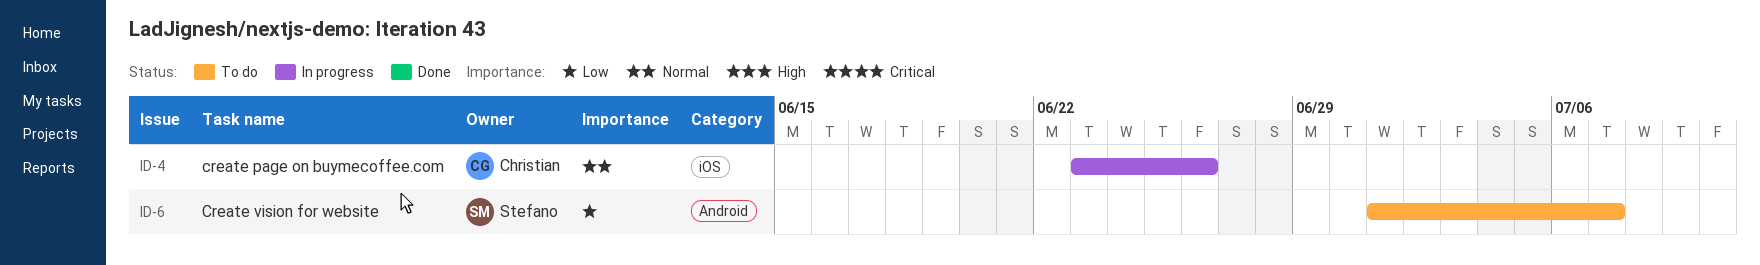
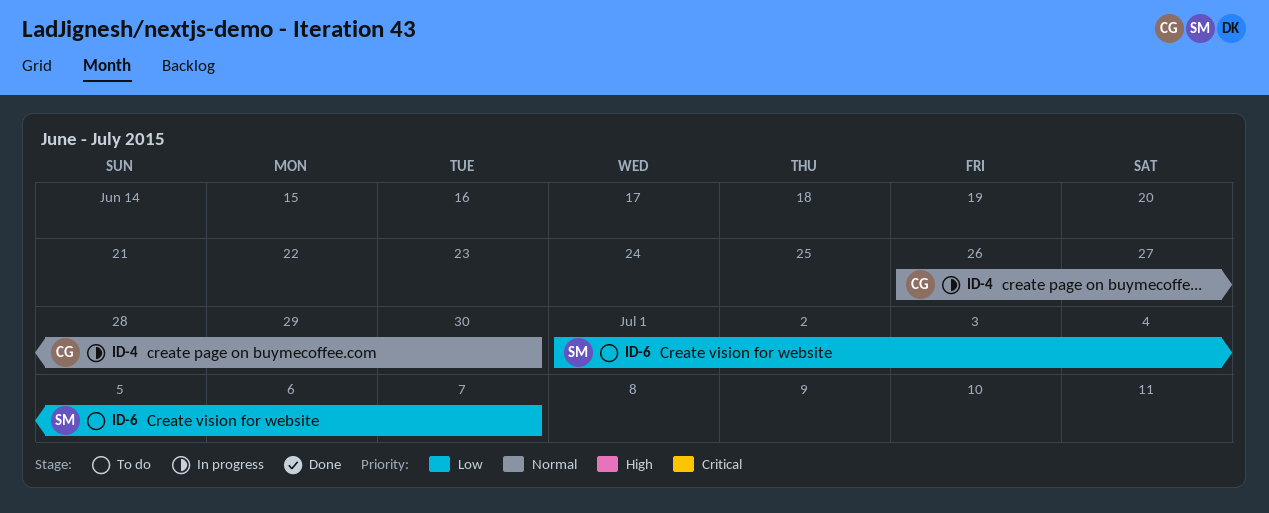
ID-4, start: Jun 23 -> Jun 26
ID-4, due: Jun 26 -> Jun 30

